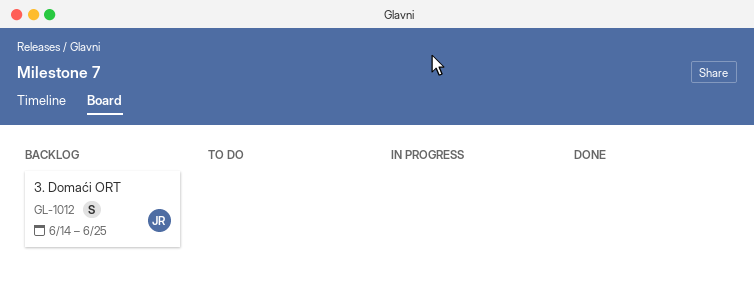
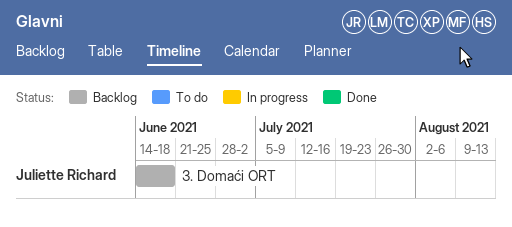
3. Domaći ORT, due: Jun 25 -> Jun 18

